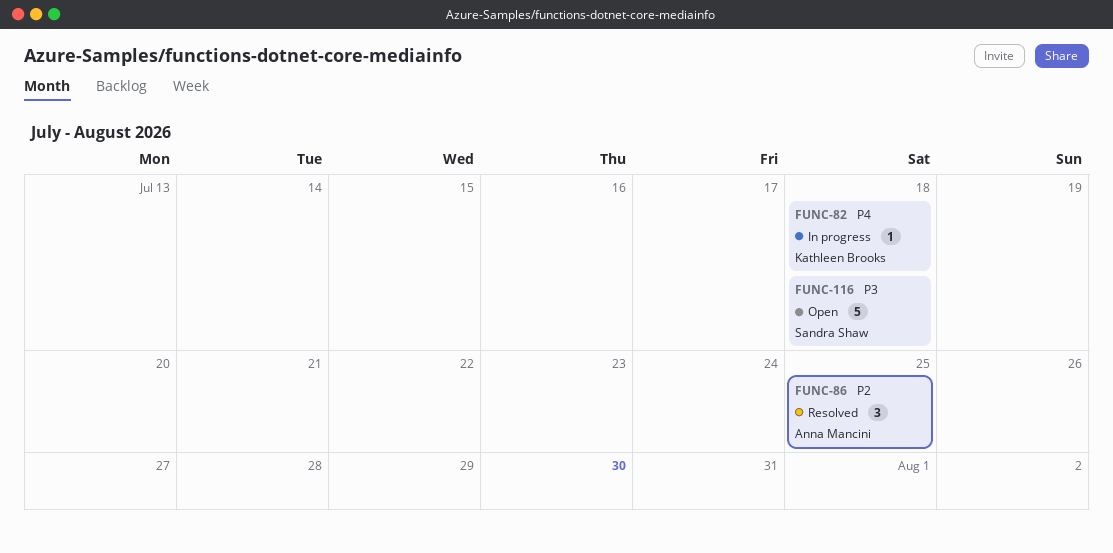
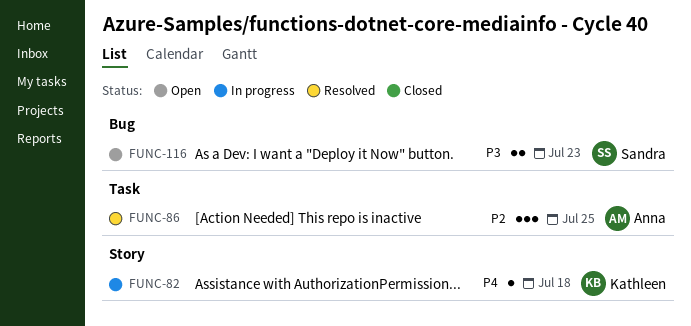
FUNC-116, estimate: 5 -> 2
FUNC-116, due: Jul 18 -> Jul 23

